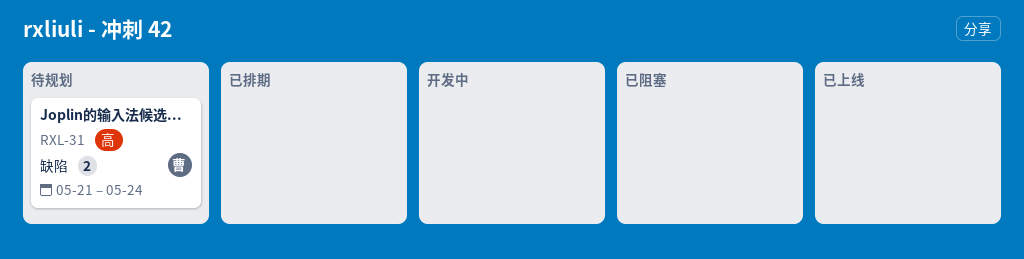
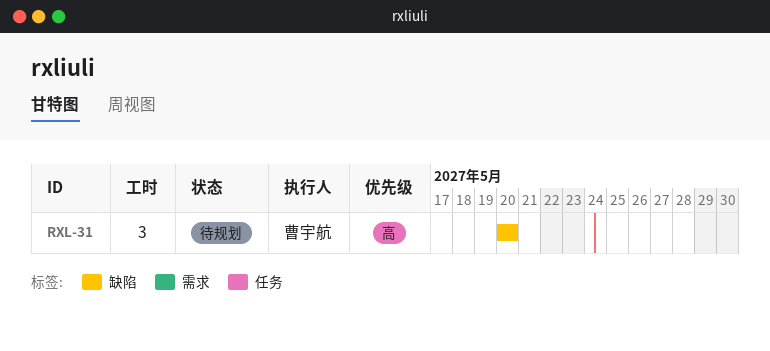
RXL-31, estimate: 2 -> 3
RXL-31, start: May 21 -> May 20
RXL-31, due: May 24 -> May 20

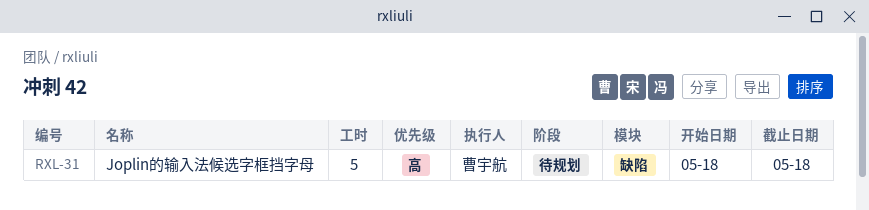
RXL-31, estimate: 3 -> 5
RXL-31, start: May 20 -> May 18
RXL-31, due: May 20 -> May 18

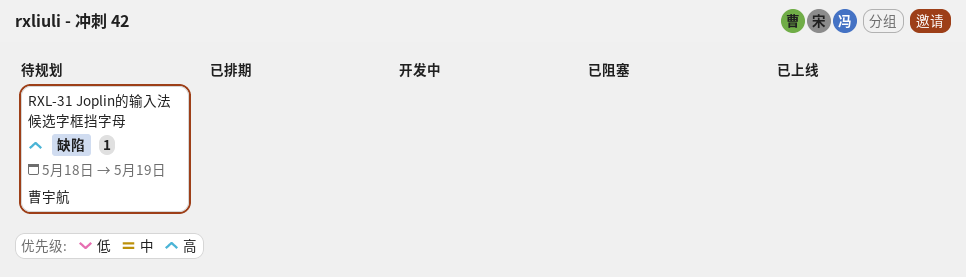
RXL-31, estimate: 5 -> 1
RXL-31, due: May 18 -> May 19

